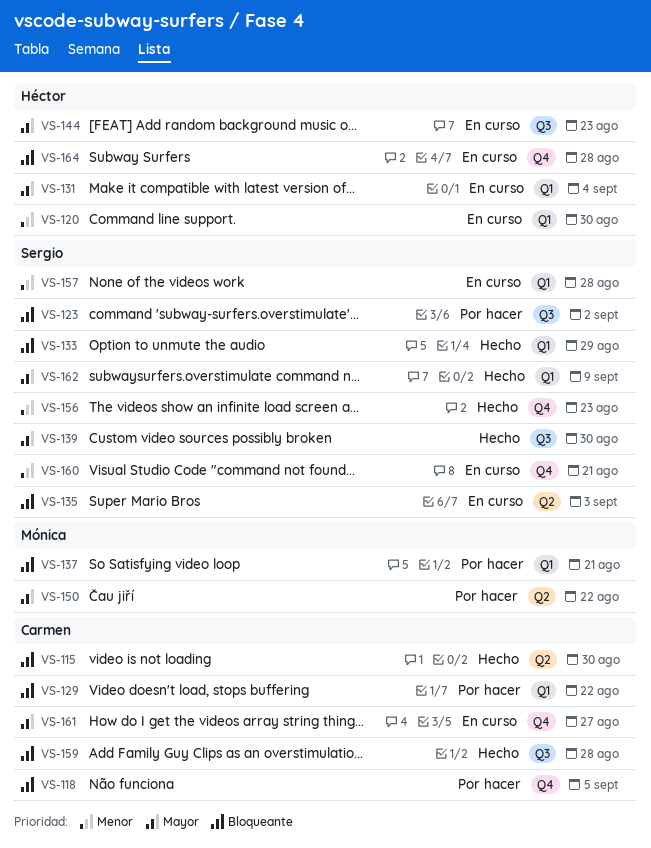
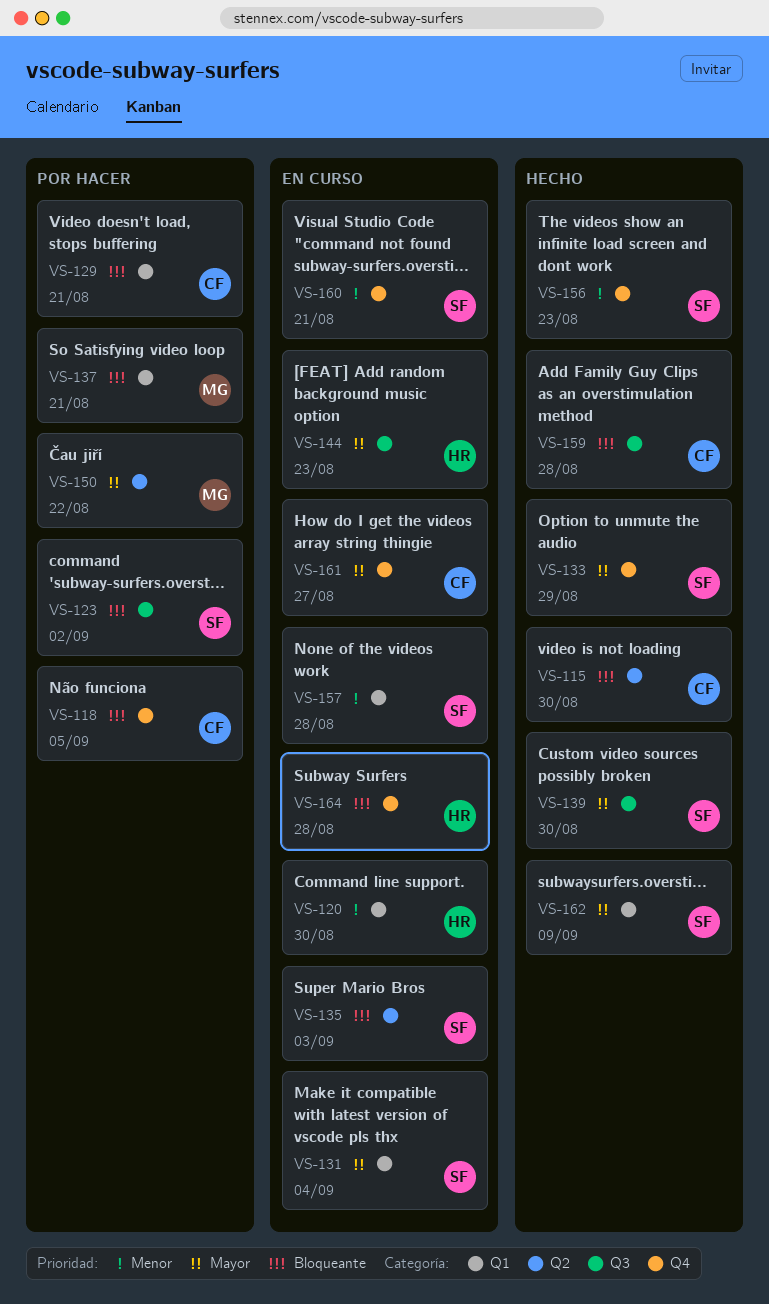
VS-129, due: Aug 22 -> Aug 21
VS-131, owner: Héctor -> Sergio
VS-133, priority: Bloqueante -> Mayor
VS-133, label: Q1 -> Q4

